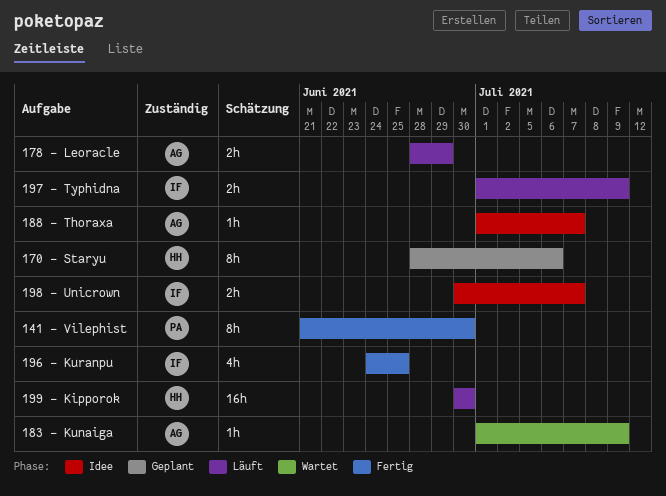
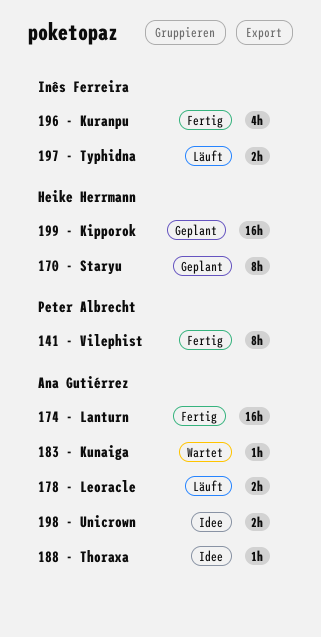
174 - Lanturn: none -> present
198 - Unicrown, owner: Inês Ferreira -> Ana Gutiérrez
199 - Kipporok, status: Läuft -> Geplant

